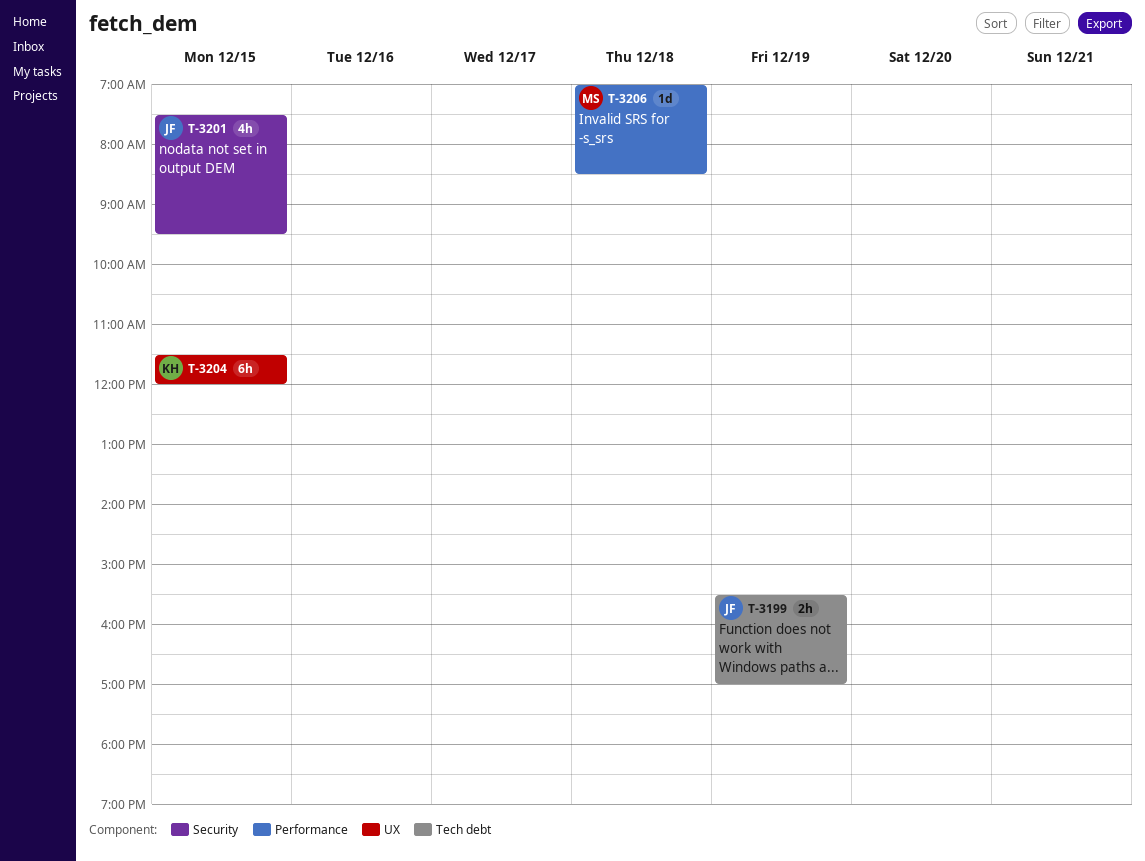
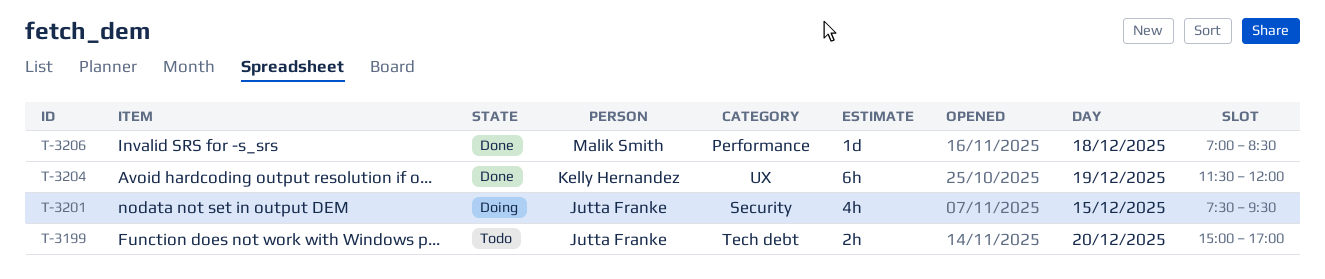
T-3199, day: Dec 19 -> Dec 20
T-3199, begins: 15:30 -> 15:00
T-3204, day: Dec 15 -> Dec 19

